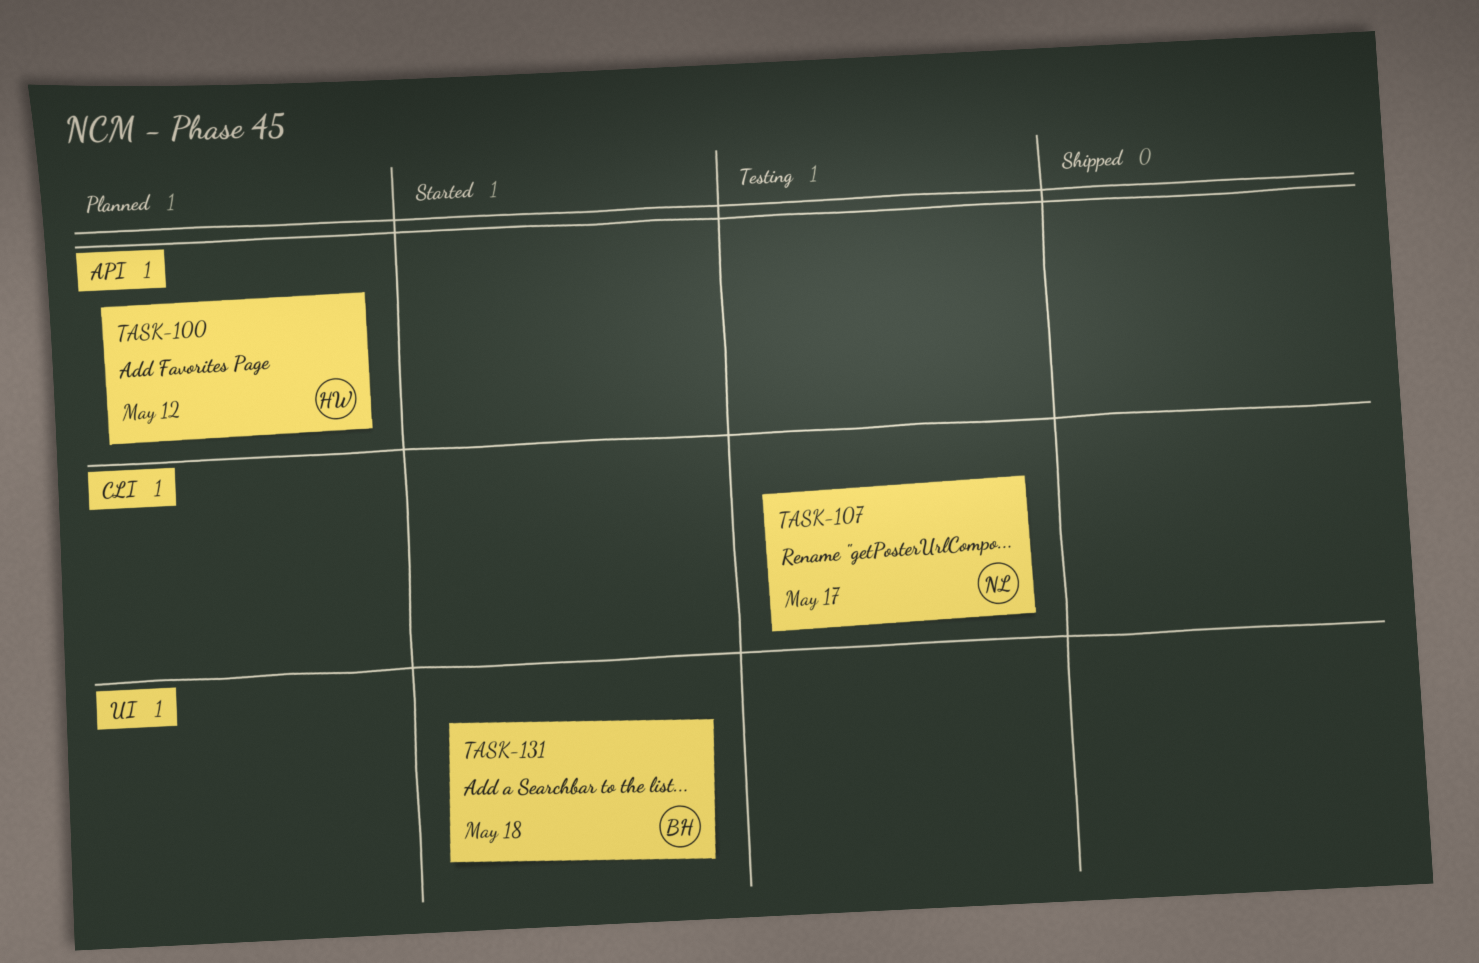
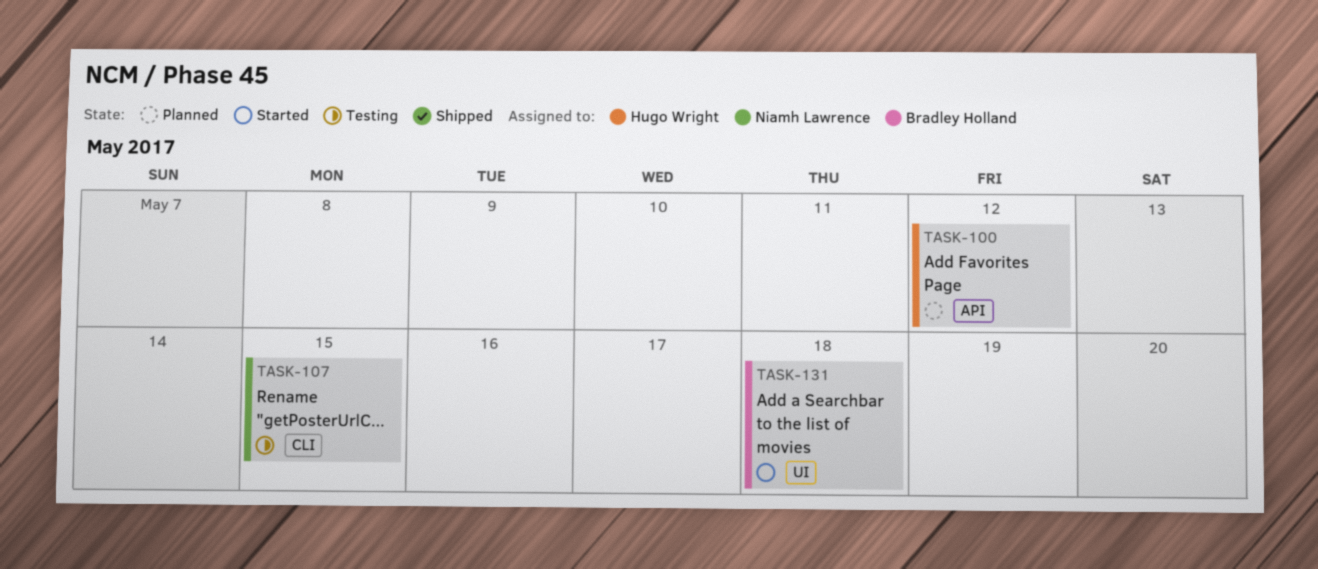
TASK-107, due: May 17 -> May 15

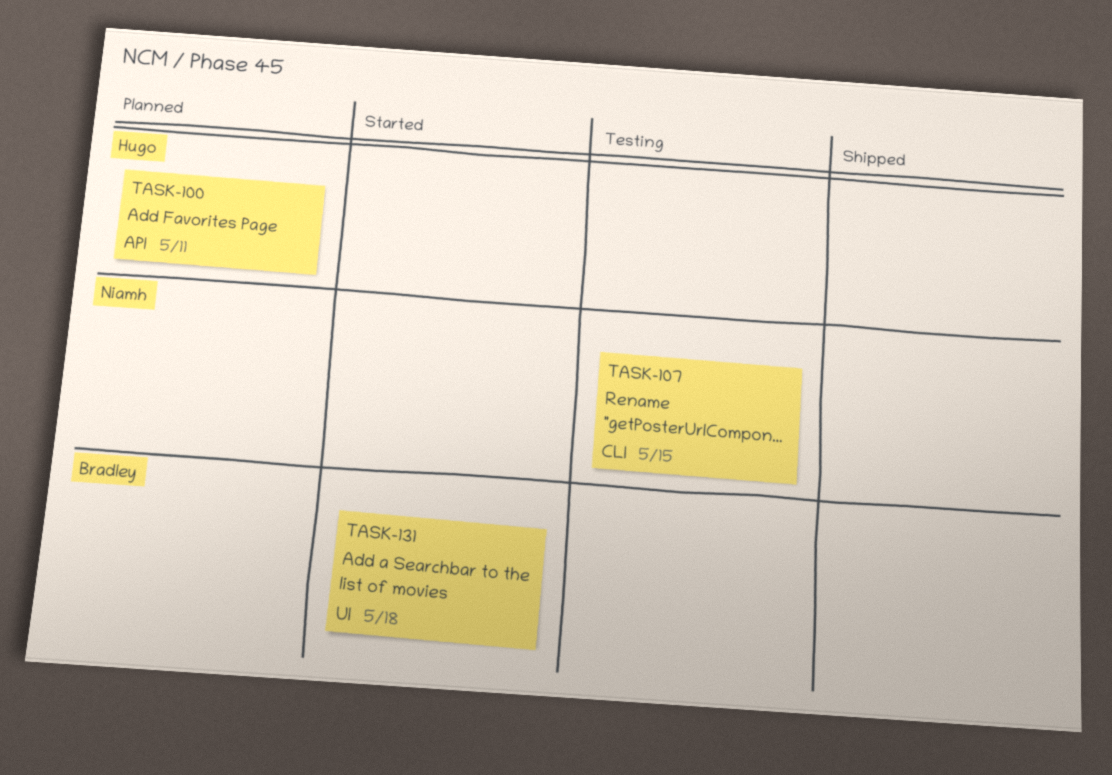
TASK-100, due: May 12 -> May 11

